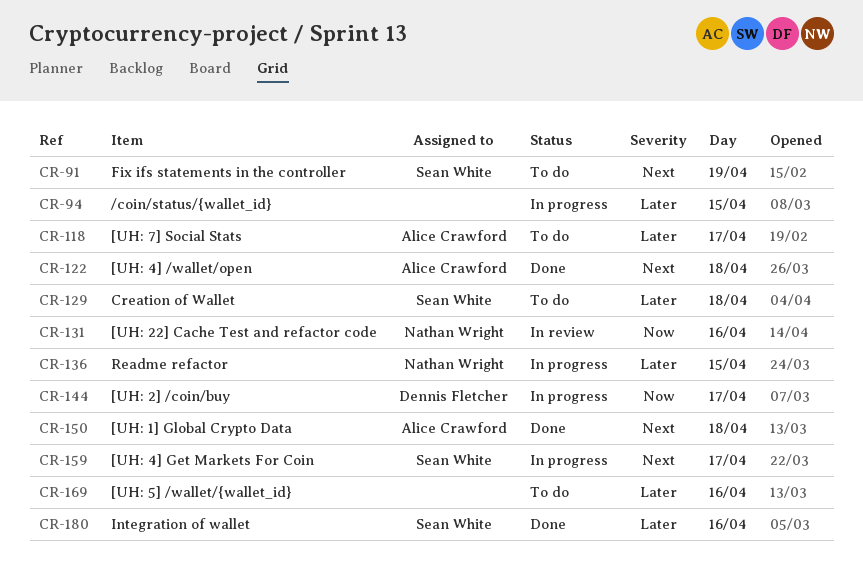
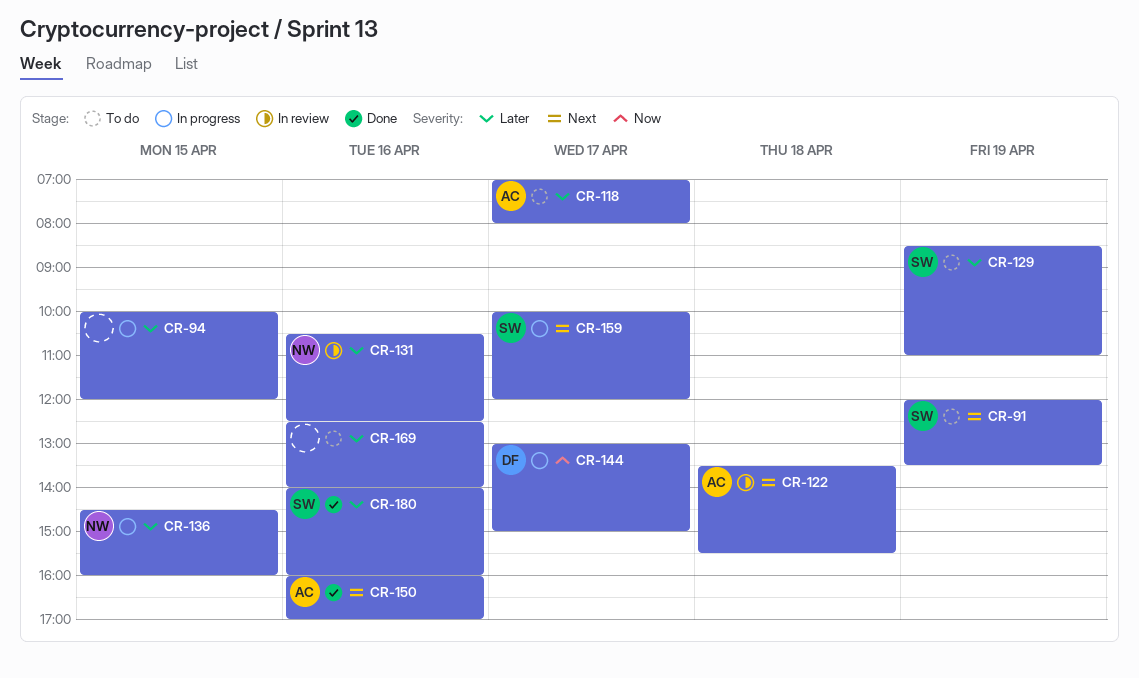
CR-122, status: Done -> In review
CR-129, day: Apr 18 -> Apr 19
CR-131, priority: Now -> Later
CR-150, day: Apr 18 -> Apr 16

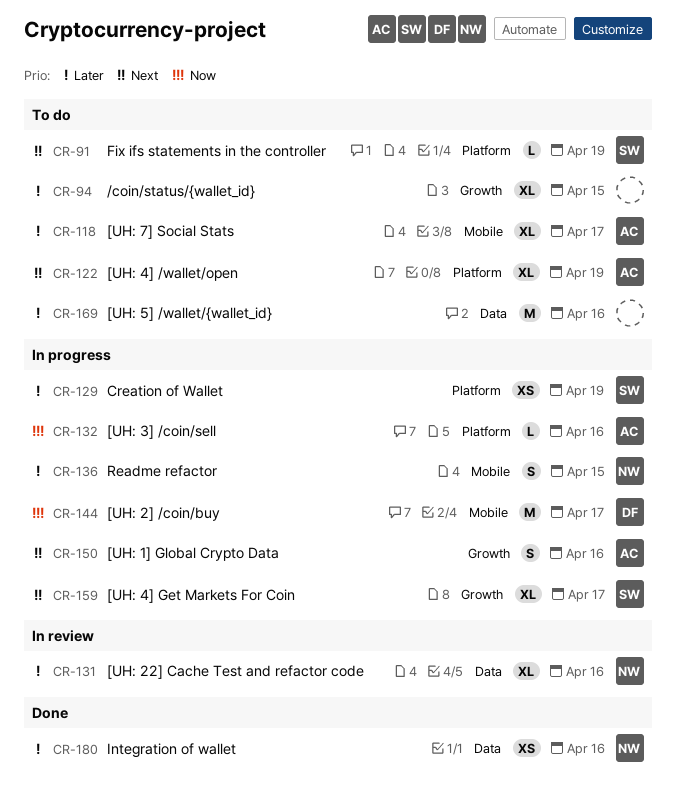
CR-94, status: In progress -> To do
CR-122, status: In review -> To do
CR-122, day: Apr 18 -> Apr 19
CR-129, status: To do -> In progress
CR-132: none -> present
CR-150, status: Done -> In progress
CR-180, owner: SW -> NW

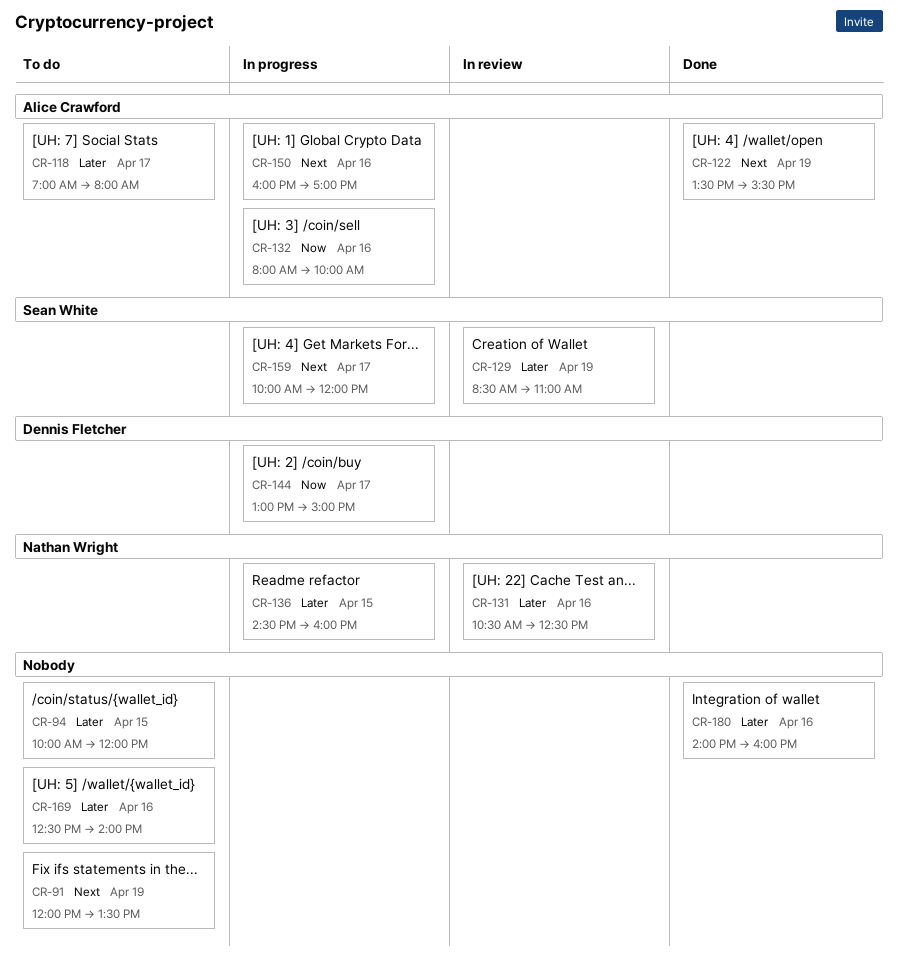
CR-91, owner: Sean White -> none
CR-122, status: To do -> Done
CR-129, status: In progress -> In review
CR-180, owner: Nathan Wright -> none

